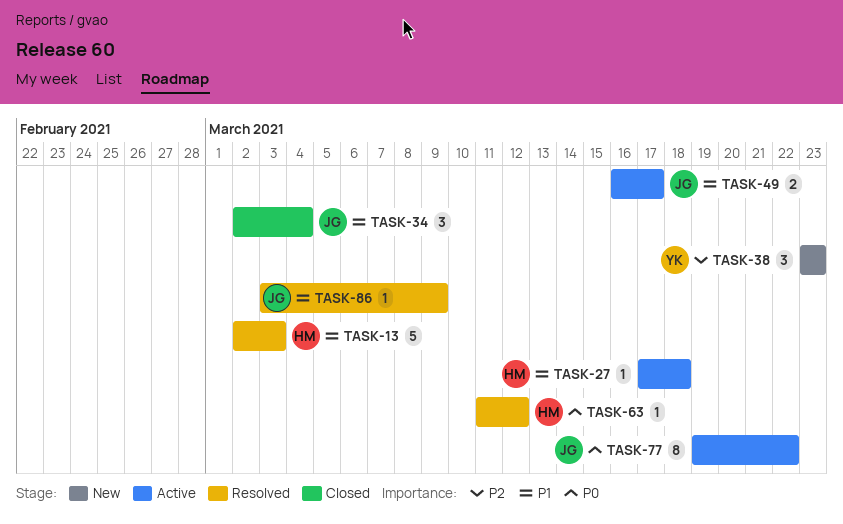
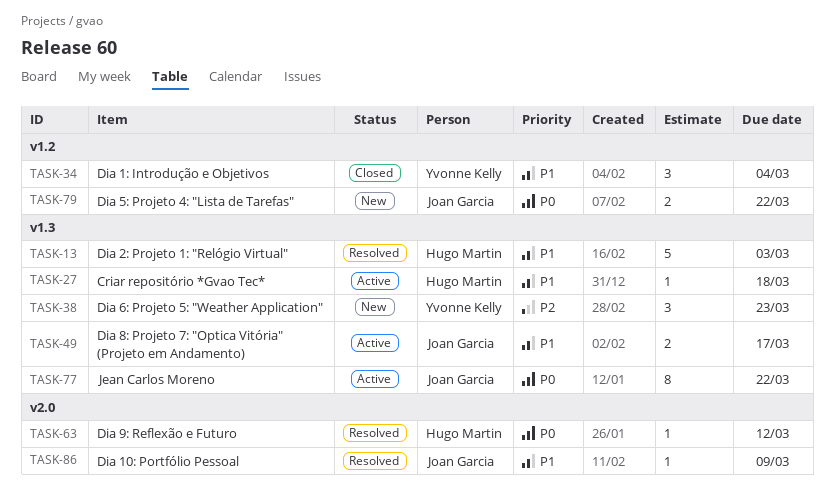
TASK-34, owner: Joan Garcia -> Yvonne Kelly
TASK-79: none -> present

